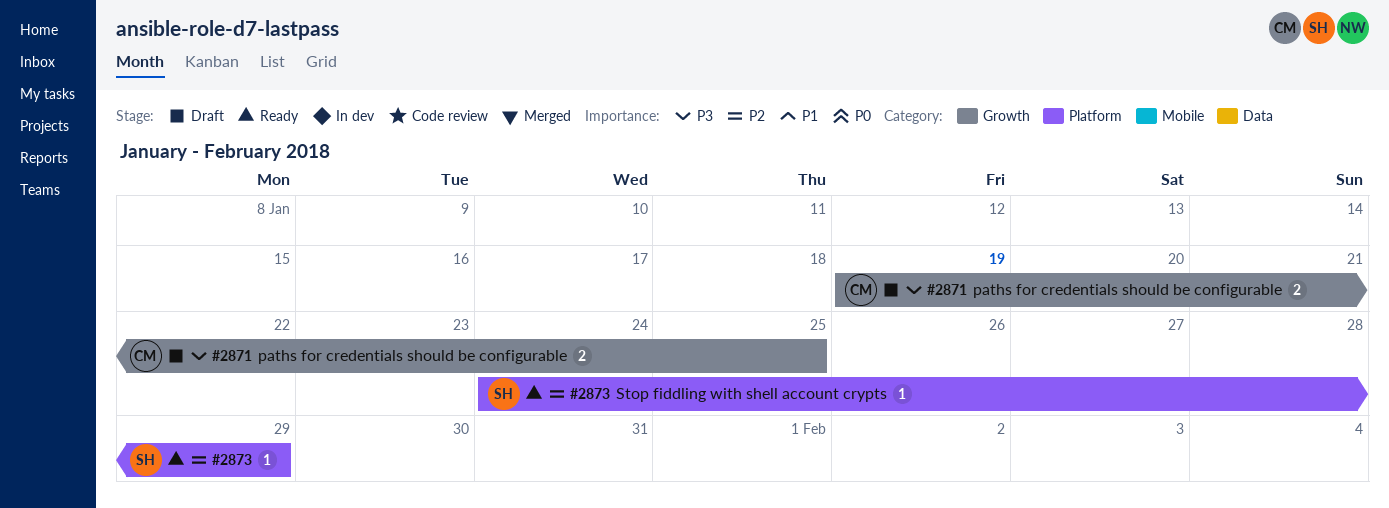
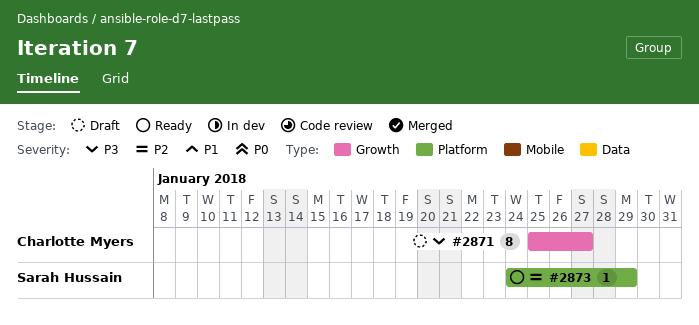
#2871, estimate: 2 -> 8
#2871, start: Jan 19 -> Jan 25
#2871, due: Jan 25 -> Jan 27

